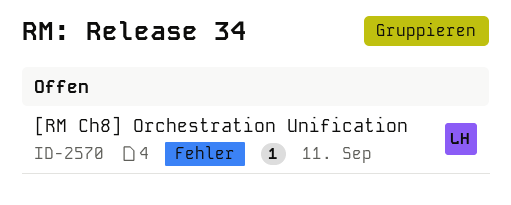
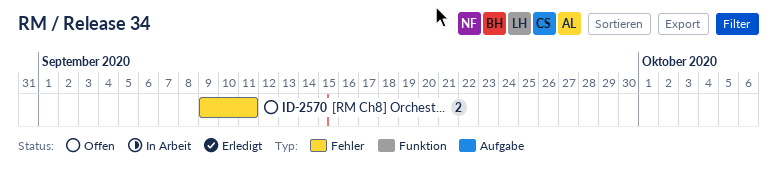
ID-2570, estimate: 1 -> 2

